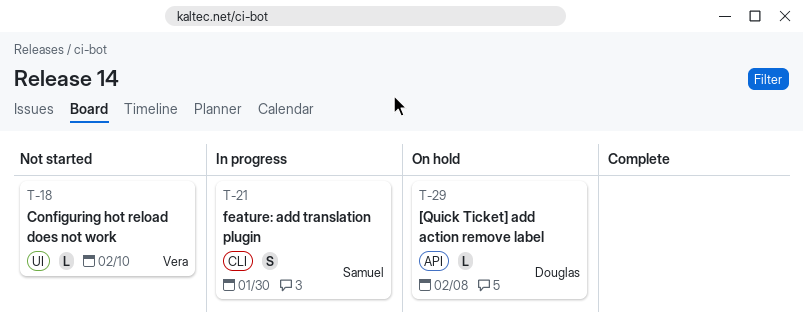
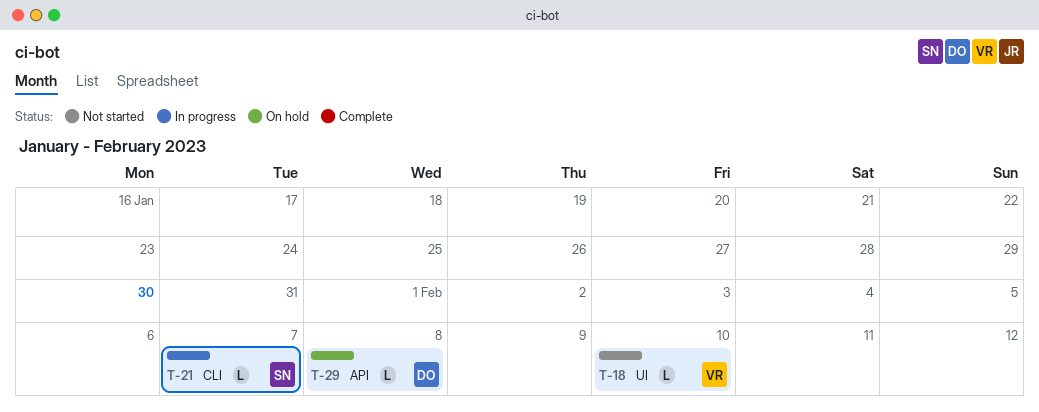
T-21, estimate: S -> L
T-21, due: Jan 30 -> Feb 7

